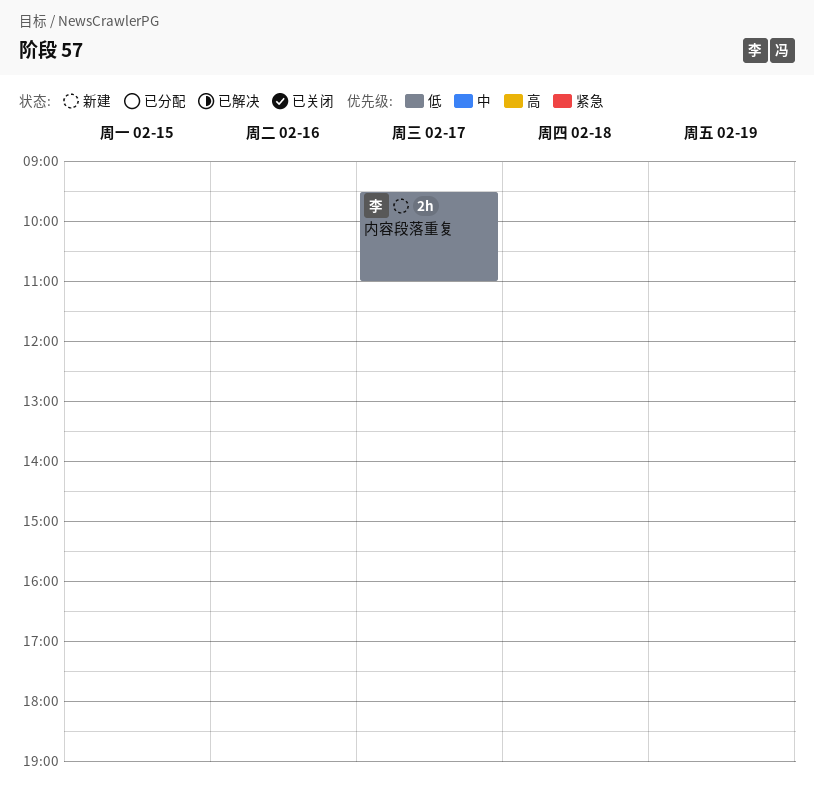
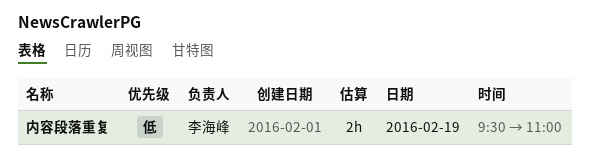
内容段落重复, day: Feb 17 -> Feb 19

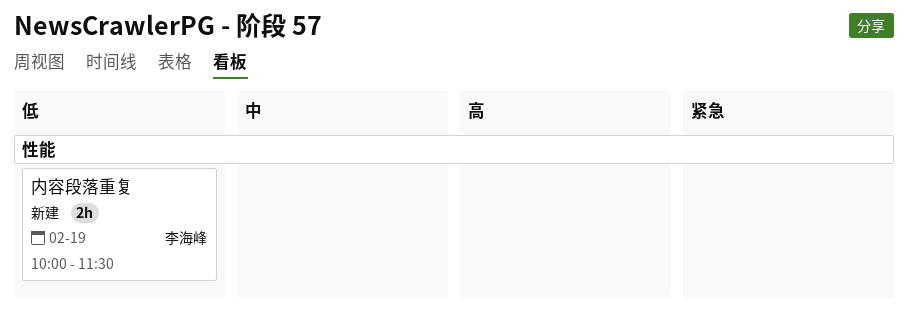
内容段落重复, begins: 09:30 -> 10:00
内容段落重复, ends: 11:00 -> 11:30

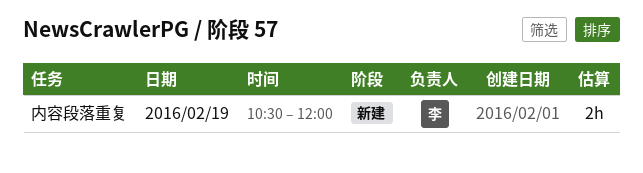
内容段落重复, begins: 10:00 -> 10:30
内容段落重复, ends: 11:30 -> 12:00

